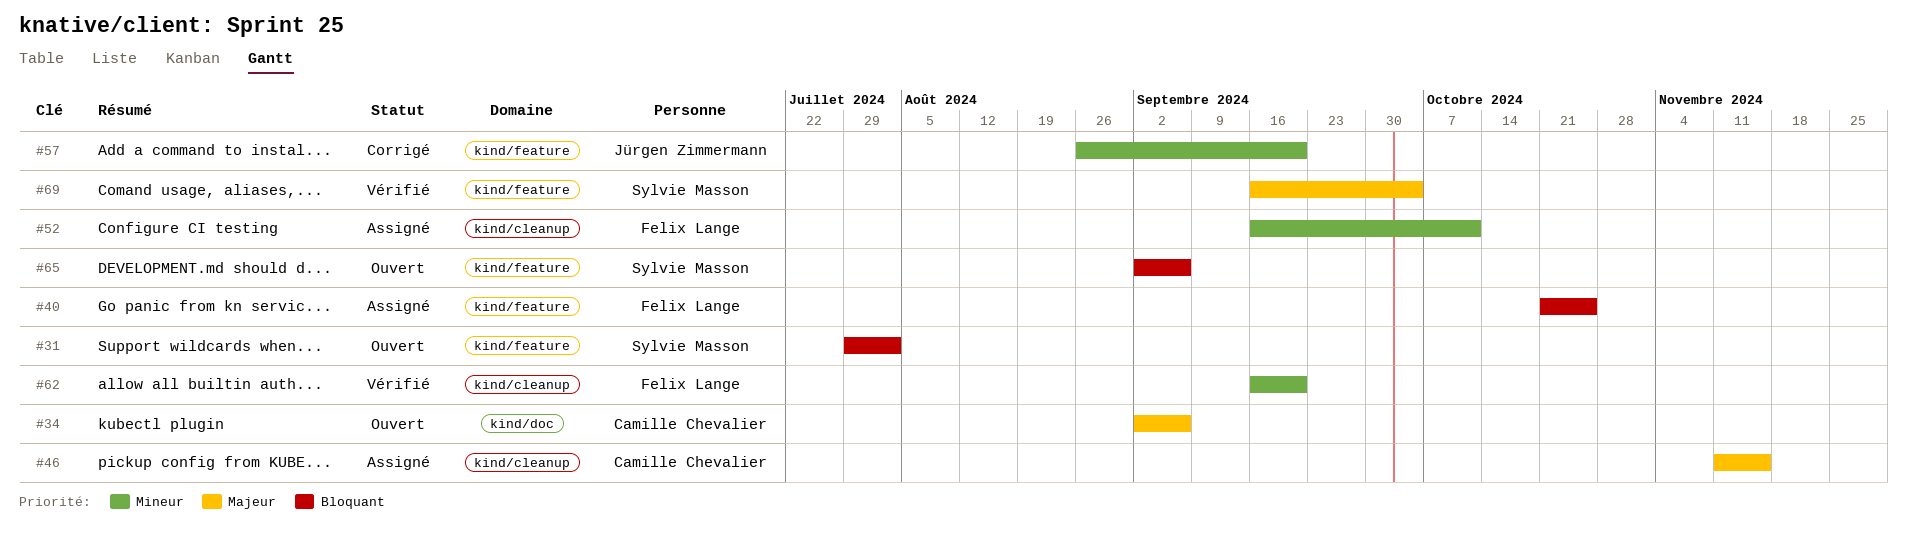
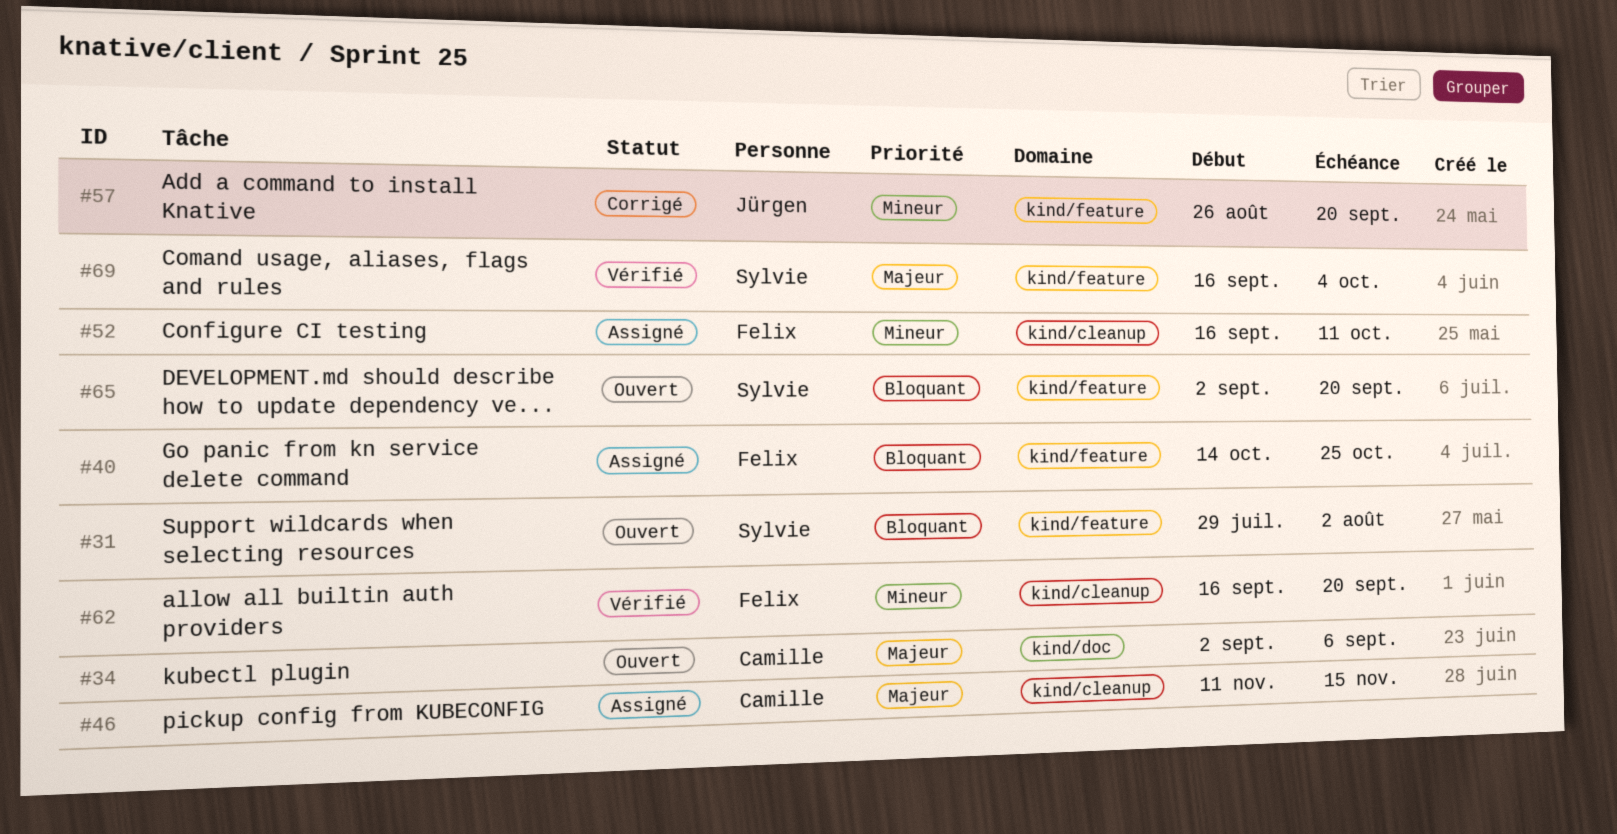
#40, start: Oct 21 -> Oct 14
#65, due: Sep 6 -> Sep 20

